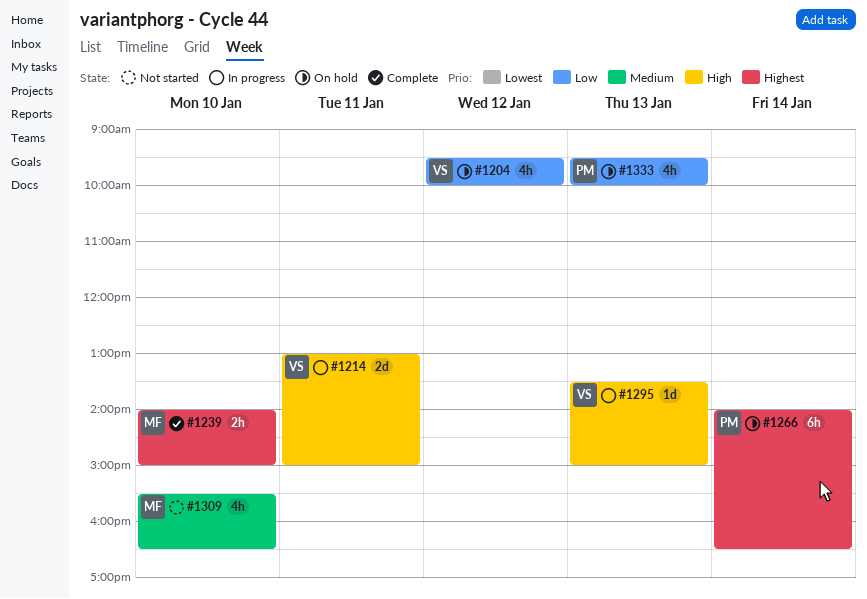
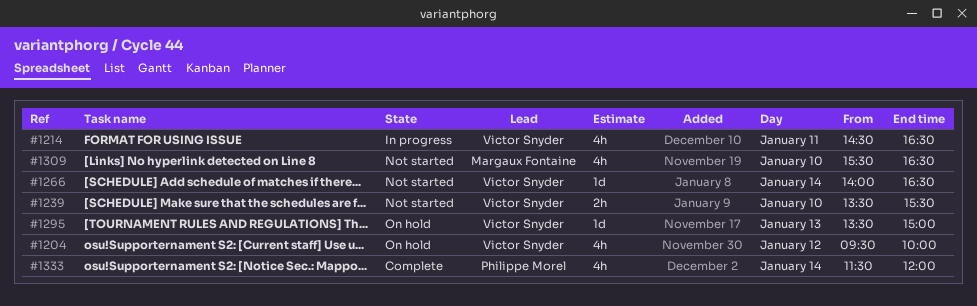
#1214, estimate: 2d -> 4h
#1214, begins: 13:00 -> 14:30
#1214, ends: 15:00 -> 16:30
#1239, status: Complete -> Not started
#1239, owner: Margaux Fontaine -> Victor Snyder
#1239, begins: 14:00 -> 13:30
#1239, ends: 15:00 -> 15:30
#1266, status: On hold -> Not started
#1266, owner: Philippe Morel -> Victor Snyder
#1266, estimate: 6h -> 1d
#1295, status: In progress -> On hold
#1333, status: On hold -> Complete
#1333, day: Jan 13 -> Jan 14
#1333, begins: 09:30 -> 11:30
#1333, ends: 10:00 -> 12:00

